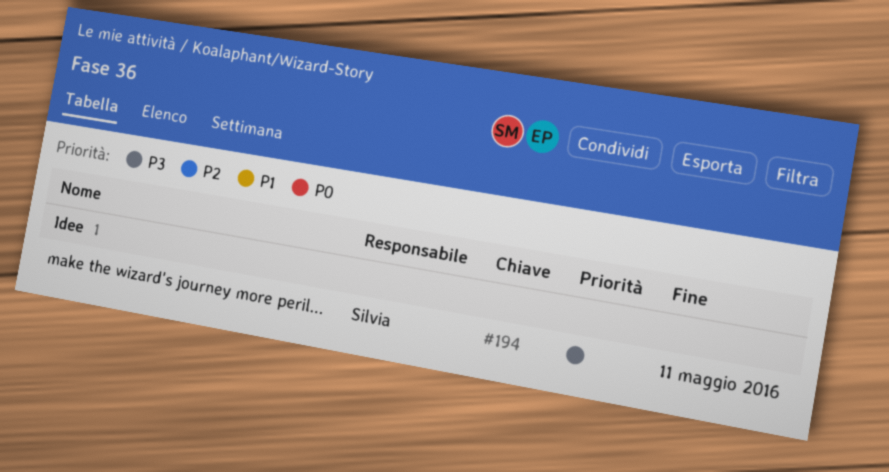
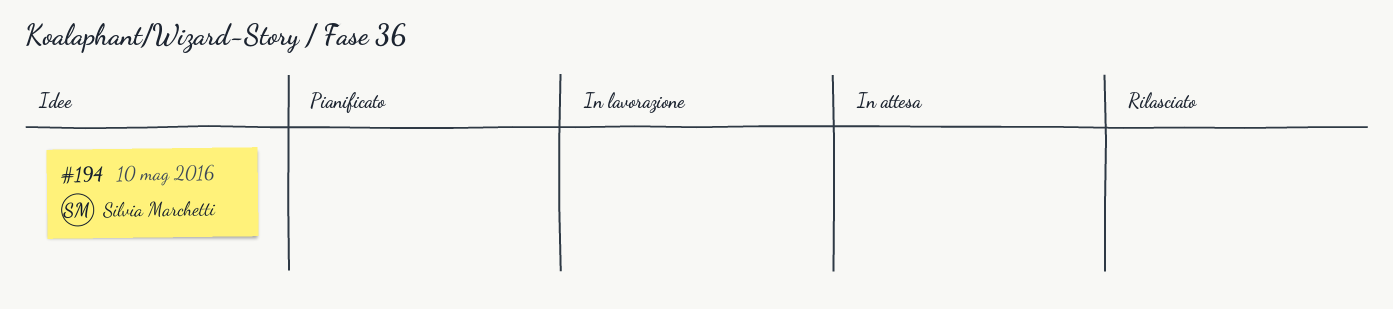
#194, due: May 11 -> May 10

